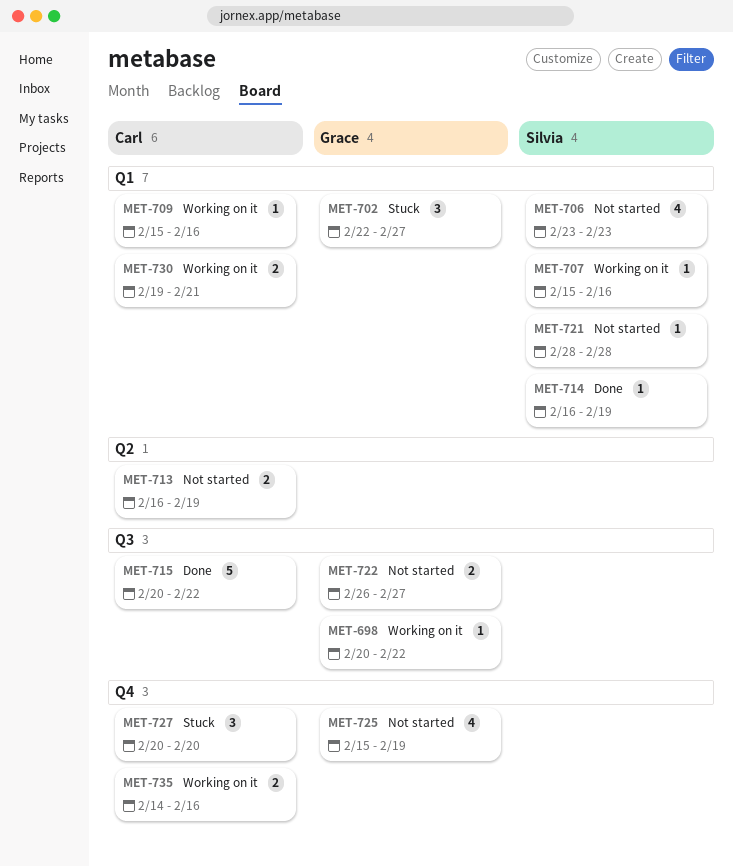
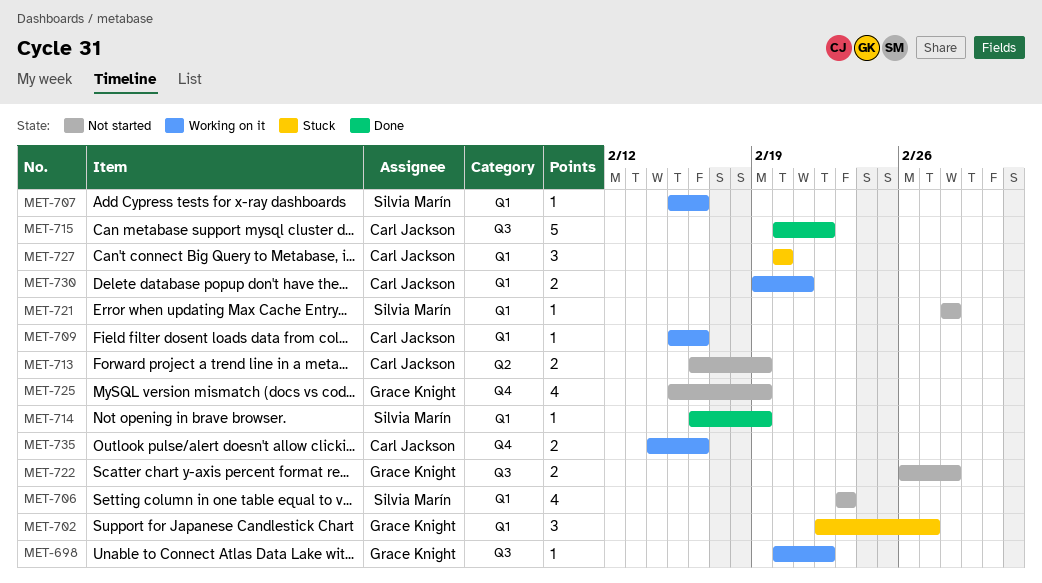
MET-722, due: Feb 27 -> Feb 28
MET-727, label: Q4 -> Q1

